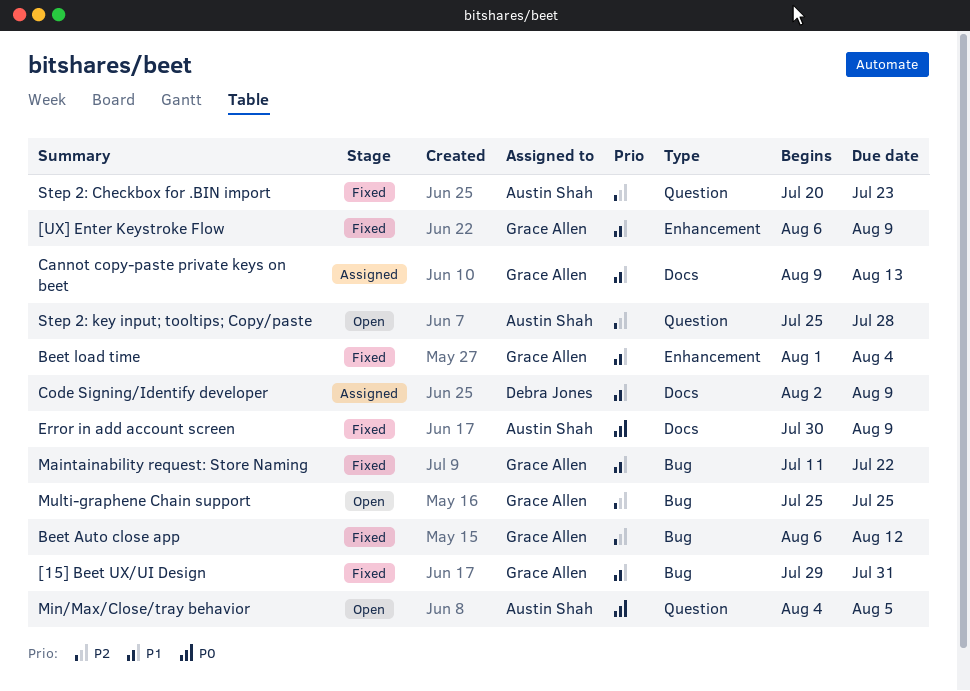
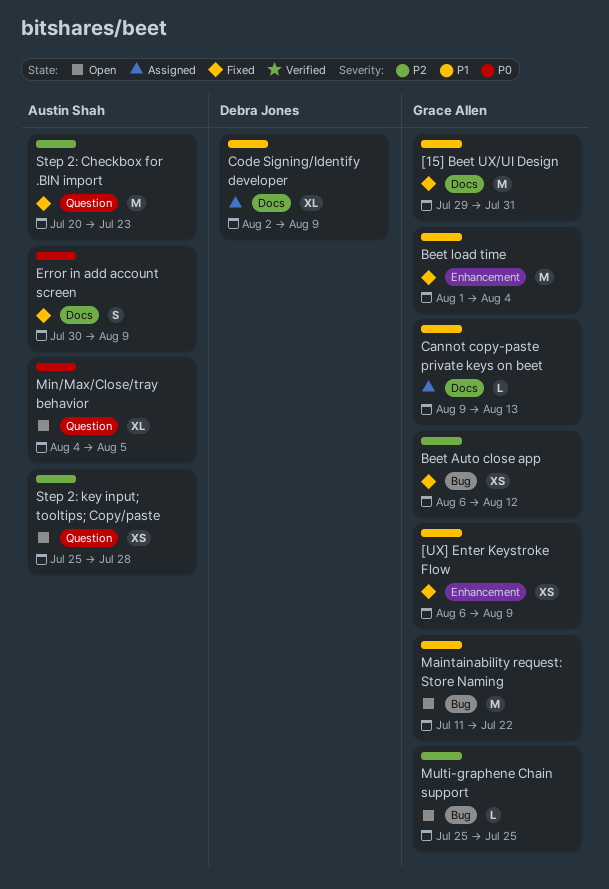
[15] Beet UX/UI Design, label: Bug -> Docs
Maintainability request: Store Naming, status: Fixed -> Open

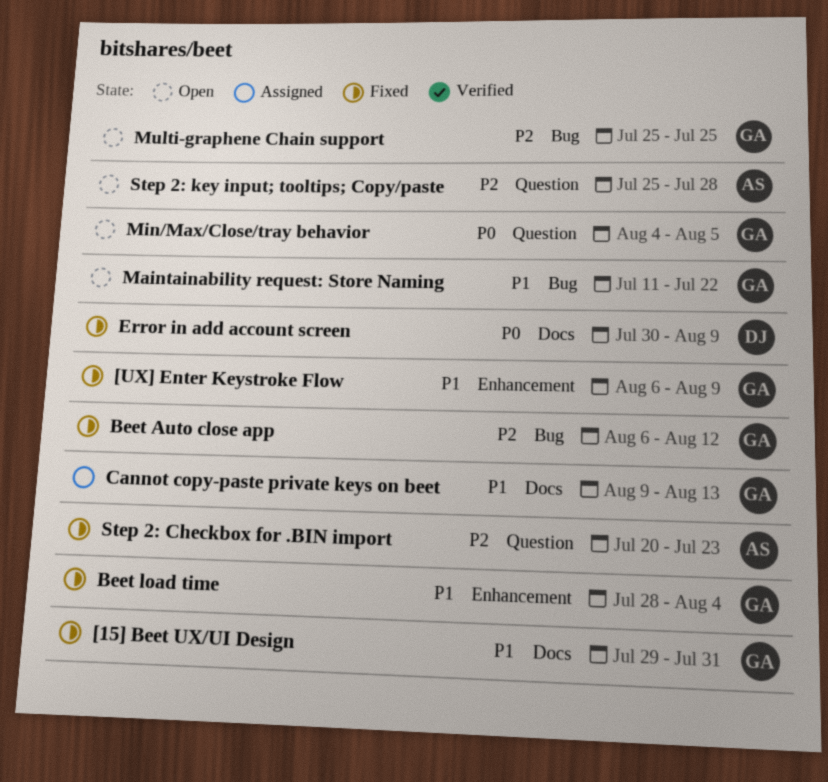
Beet load time, start: Aug 1 -> Jul 28
Code Signing/Identify developer: present -> none
Error in add account screen, owner: Austin Shah -> Debra Jones
Min/Max/Close/tray behavior, owner: Austin Shah -> Grace Allen

